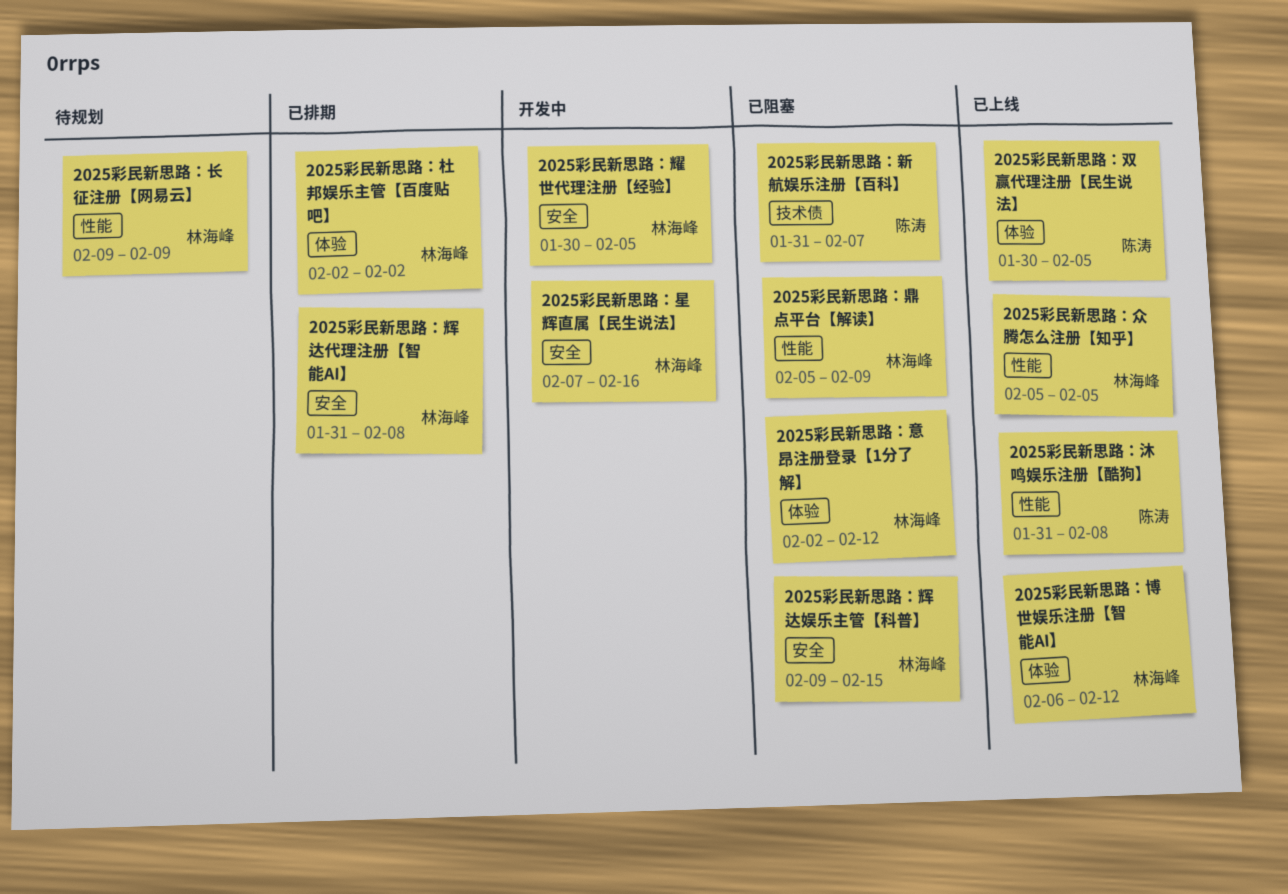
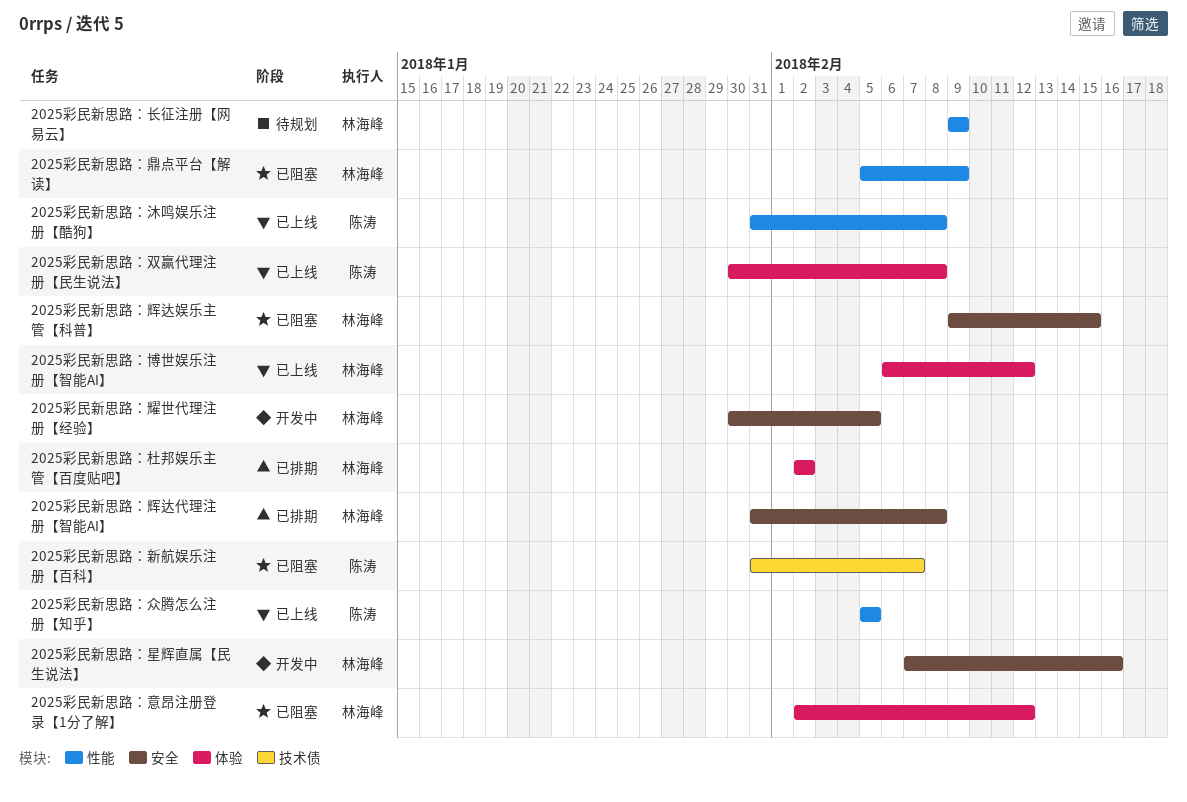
2025彩民新思路：众腾怎么注册【知乎】, owner: 林海峰 -> 陈涛
2025彩民新思路：双赢代理注册【民生说法】, due: Feb 5 -> Feb 8

